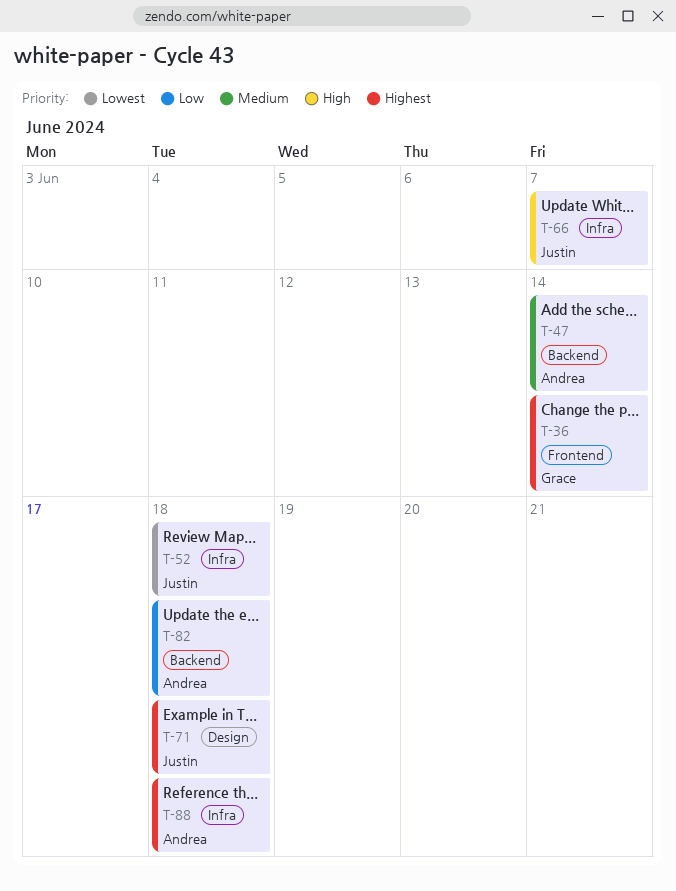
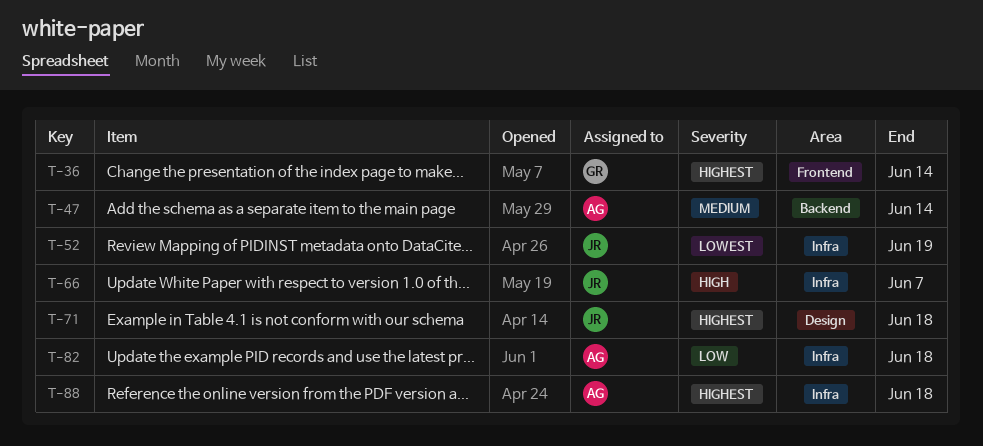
T-52, due: Jun 18 -> Jun 19
T-82, label: Backend -> Infra

